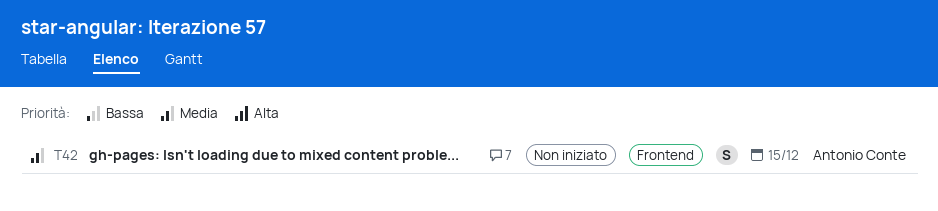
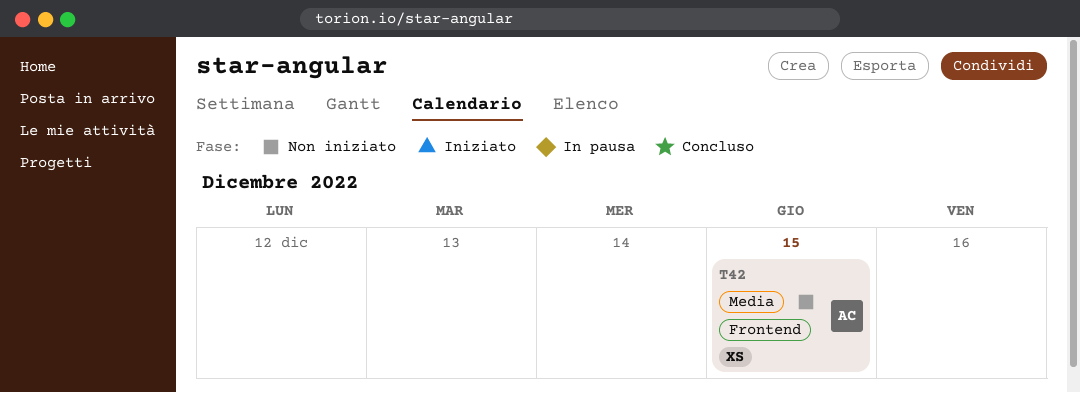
T42, estimate: S -> XS

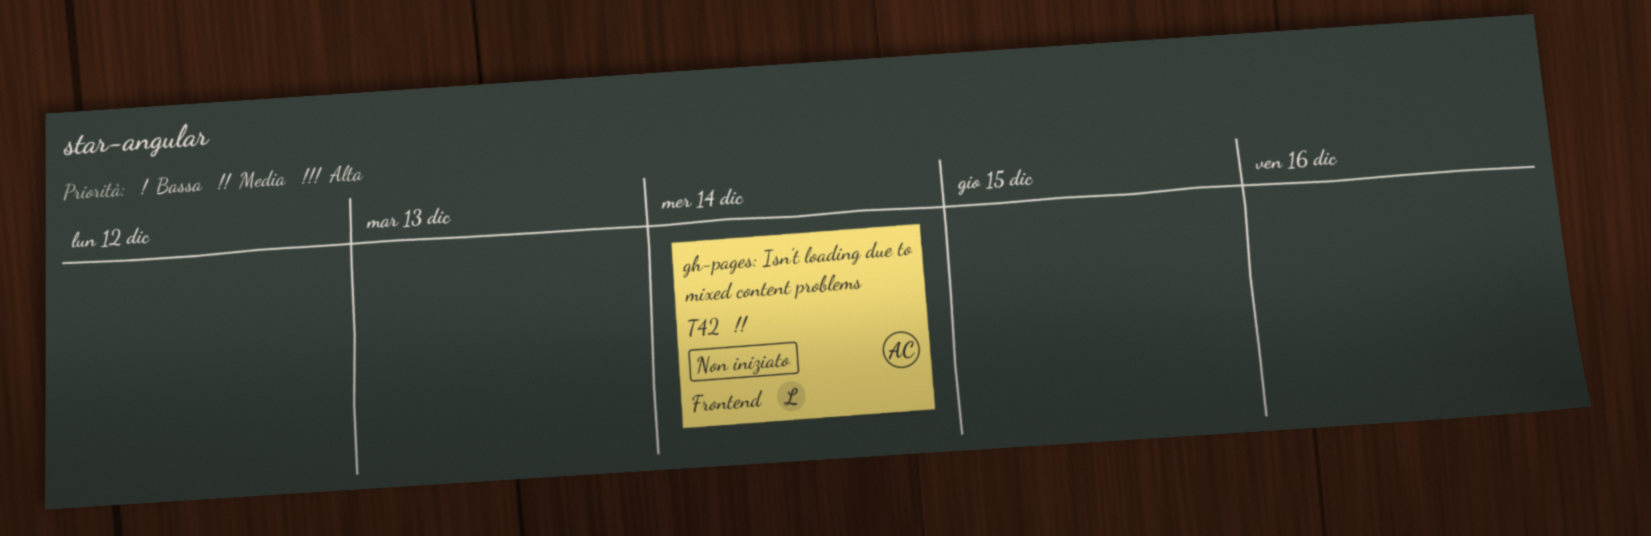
T42, estimate: XS -> L
T42, due: Dec 15 -> Dec 14

